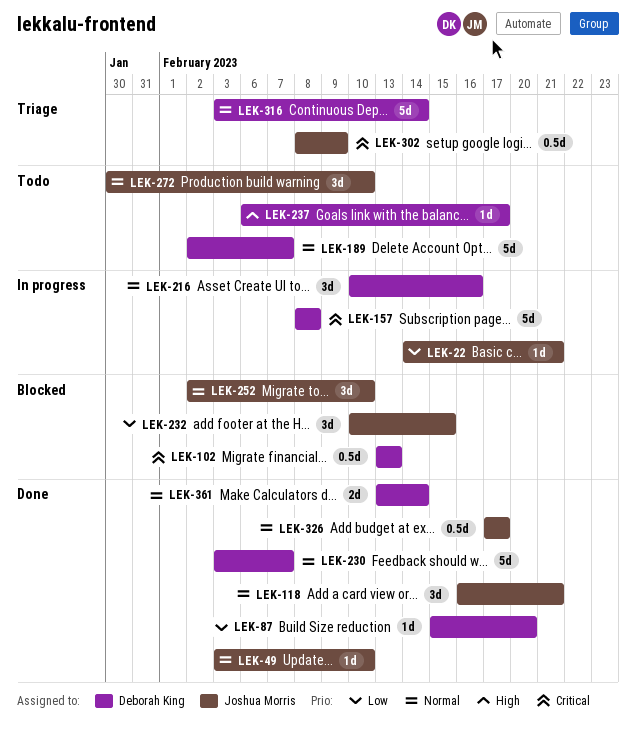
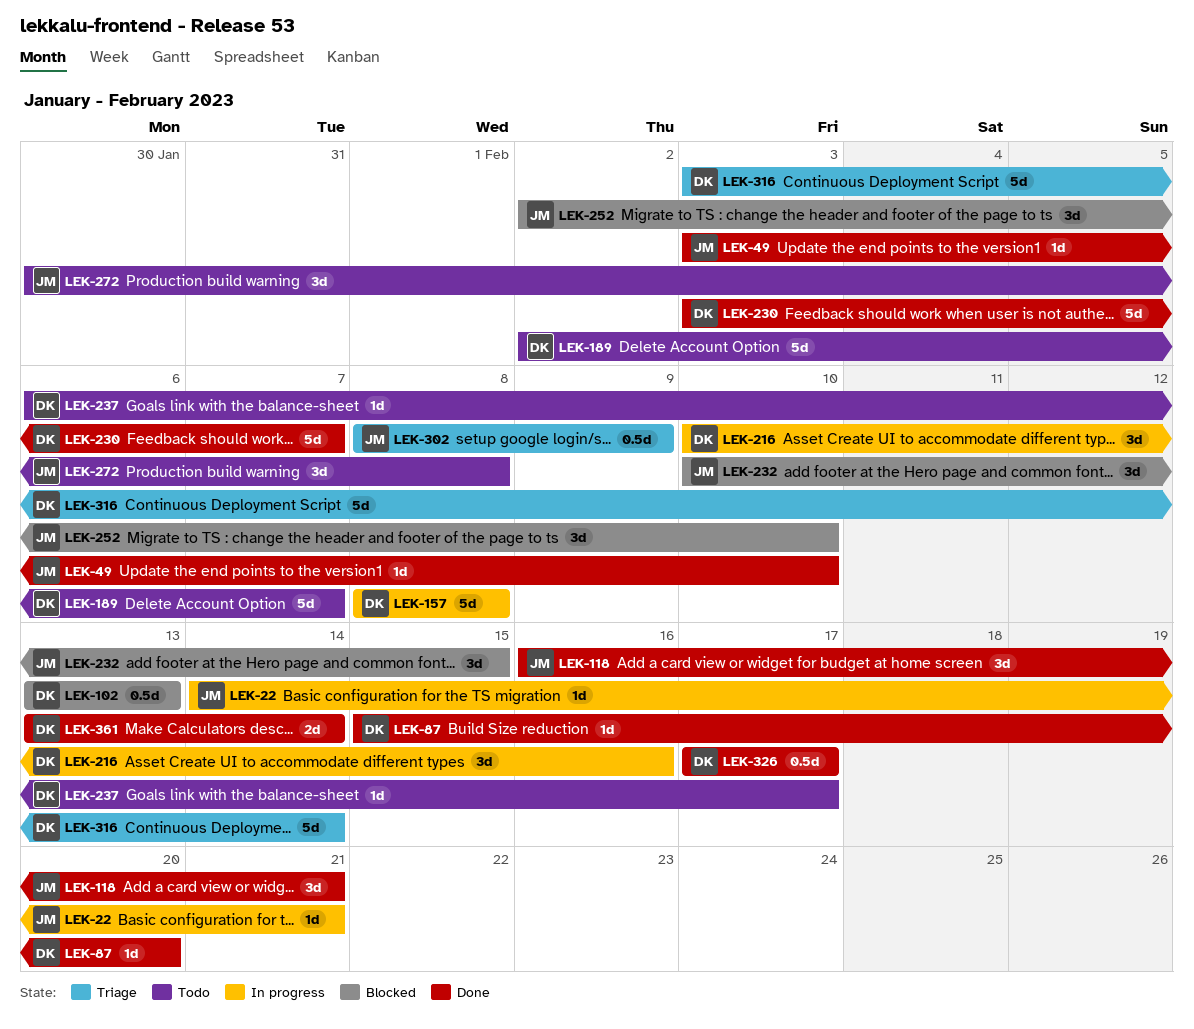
LEK-272, due: Feb 10 -> Feb 8
LEK-326, owner: Joshua Morris -> Deborah King

